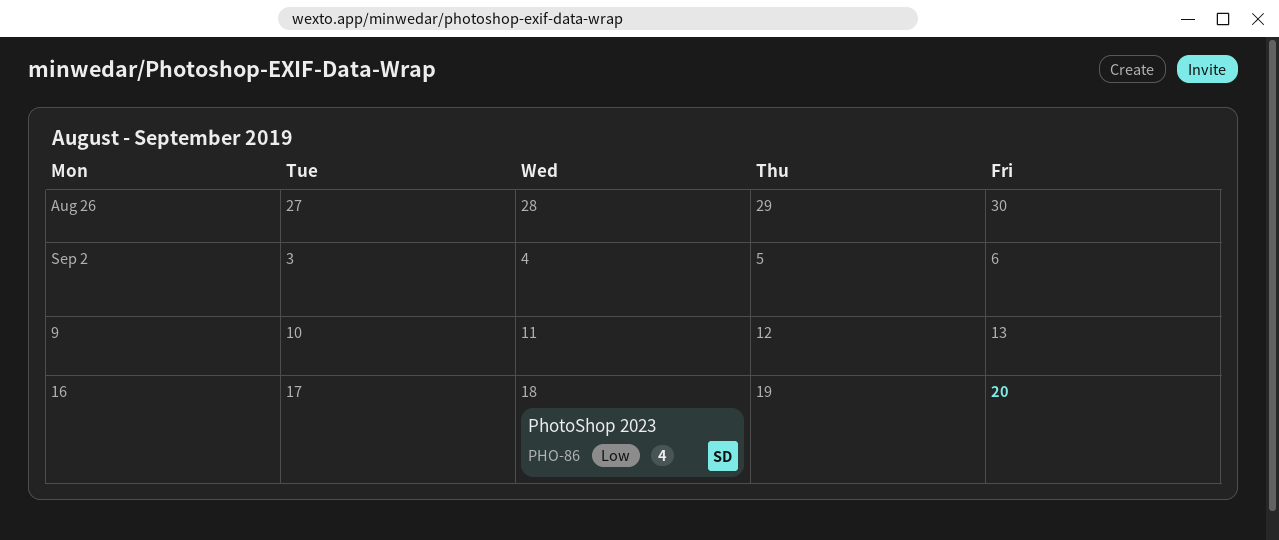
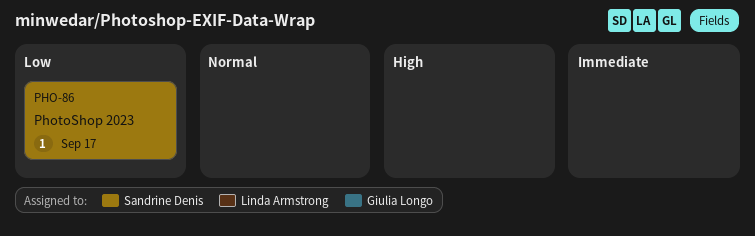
PHO-86, estimate: 4 -> 1
PHO-86, due: Sep 18 -> Sep 17

